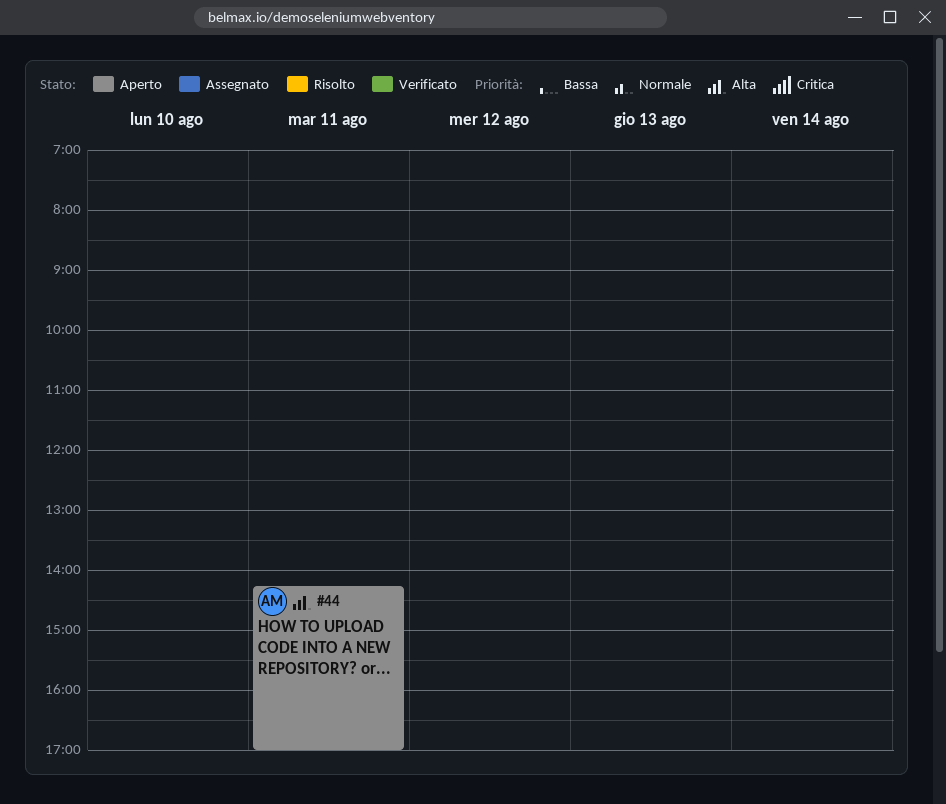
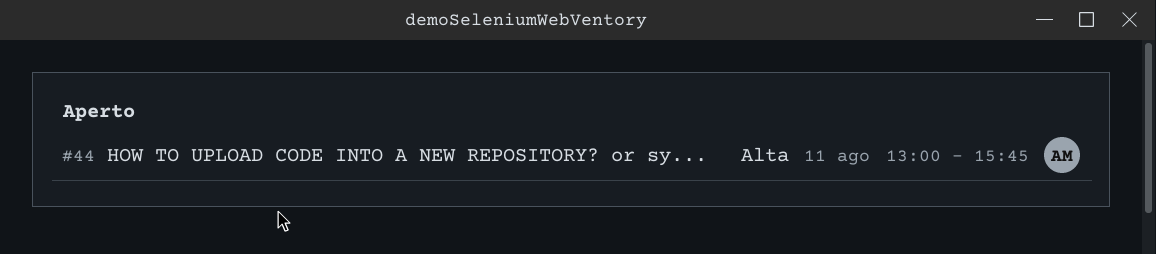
#44, begins: 14:15 -> 13:00
#44, ends: 17:00 -> 15:45

